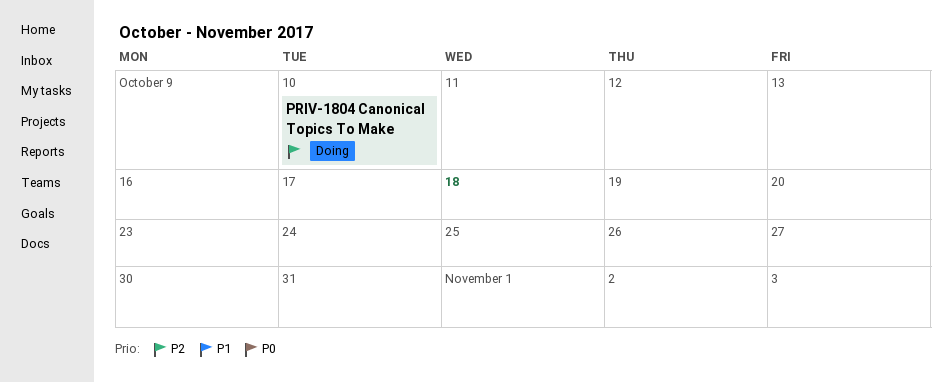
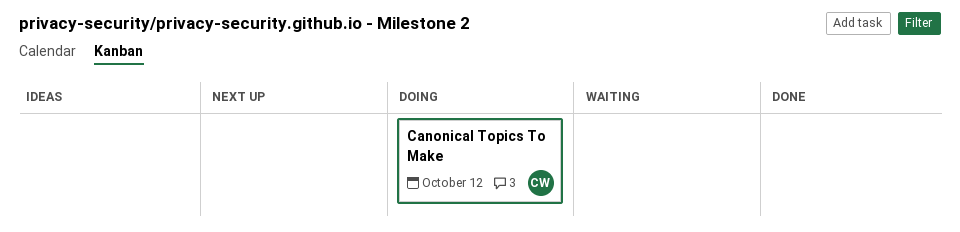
Canonical Topics To Make, due: Oct 10 -> Oct 12

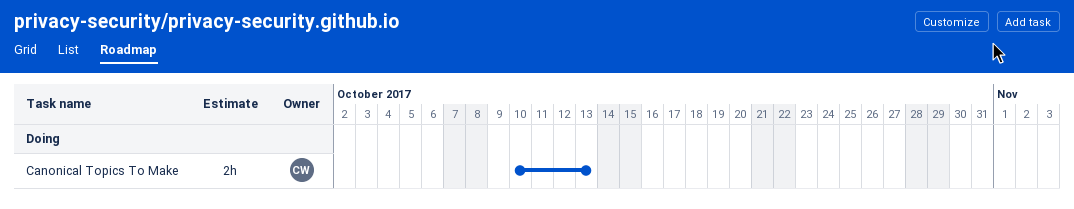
Canonical Topics To Make, due: Oct 12 -> Oct 13

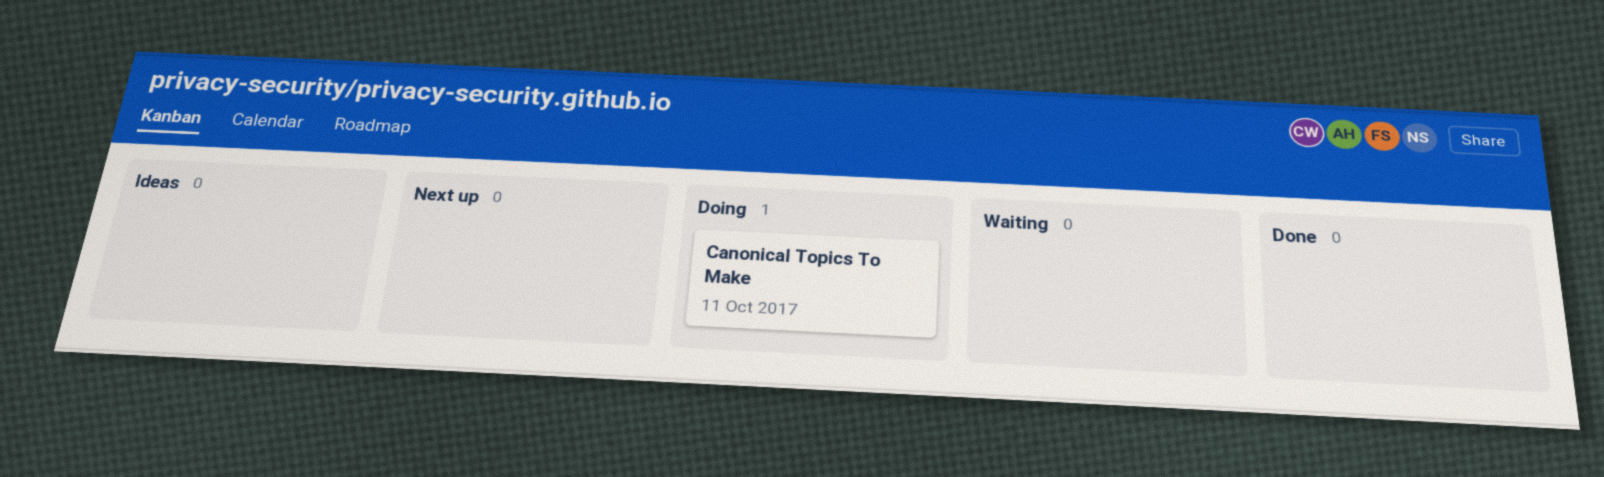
Canonical Topics To Make, due: Oct 13 -> Oct 11

